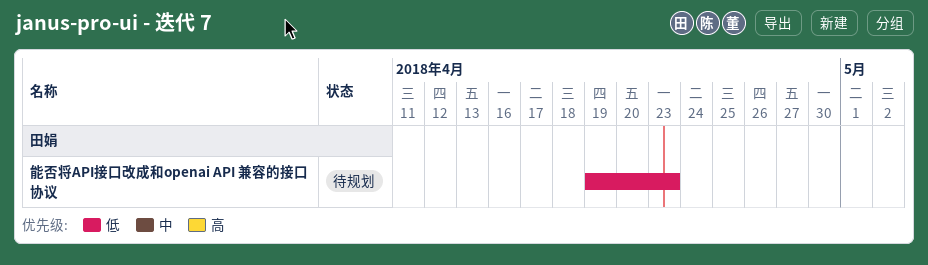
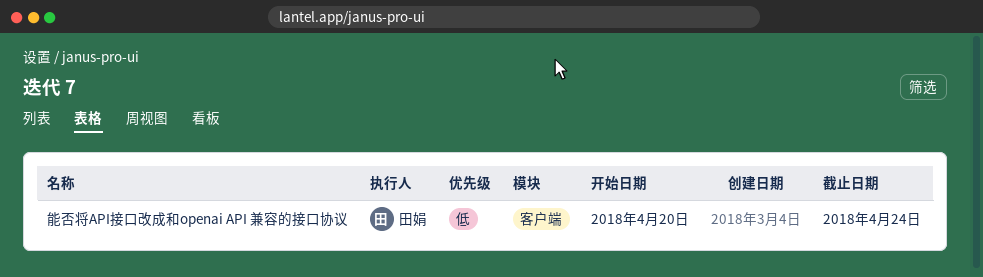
能否将API接口改成和openai API 兼容的接口协议, start: Apr 19 -> Apr 20
能否将API接口改成和openai API 兼容的接口协议, due: Apr 23 -> Apr 24

